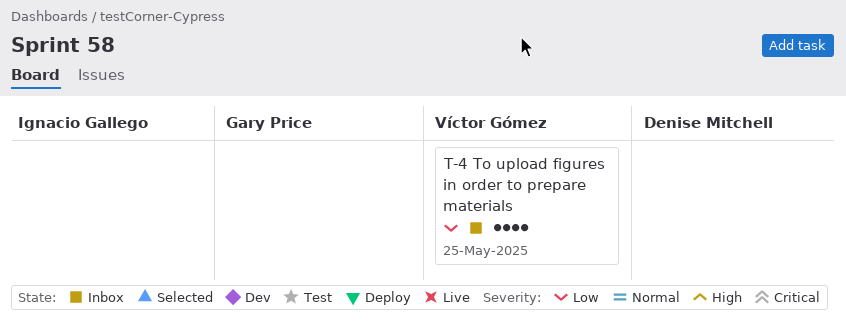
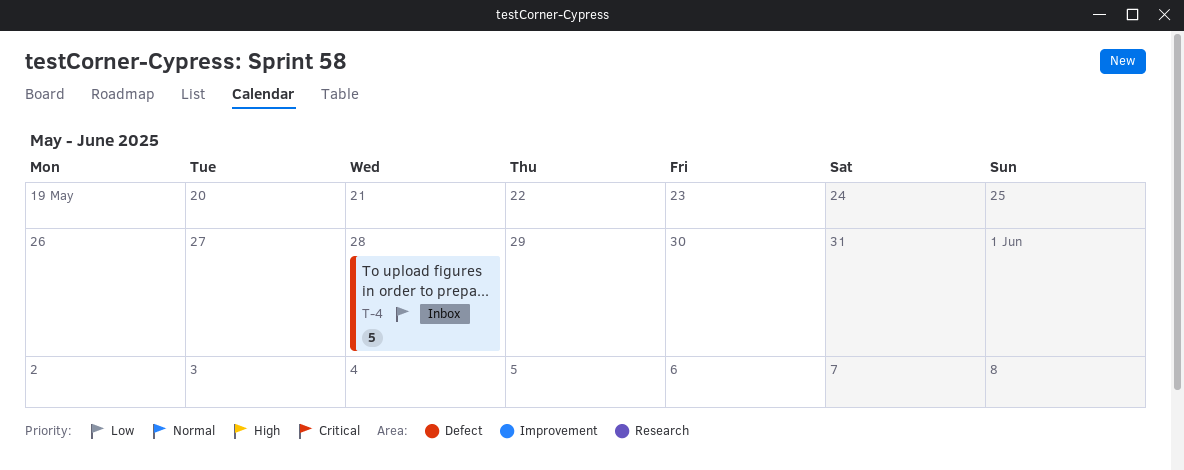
T-4, estimate: 4 -> 5
T-4, due: May 25 -> May 28

